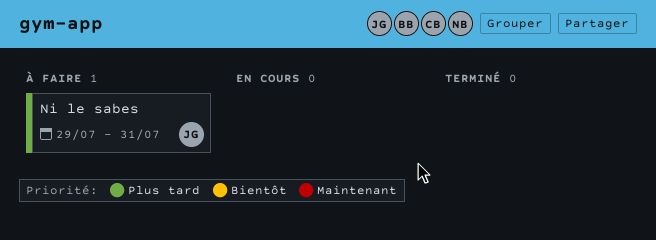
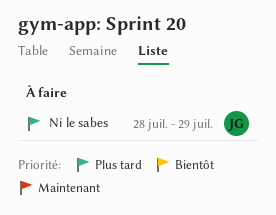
Ni le sabes, start: Jul 29 -> Jul 28
Ni le sabes, due: Jul 31 -> Jul 29

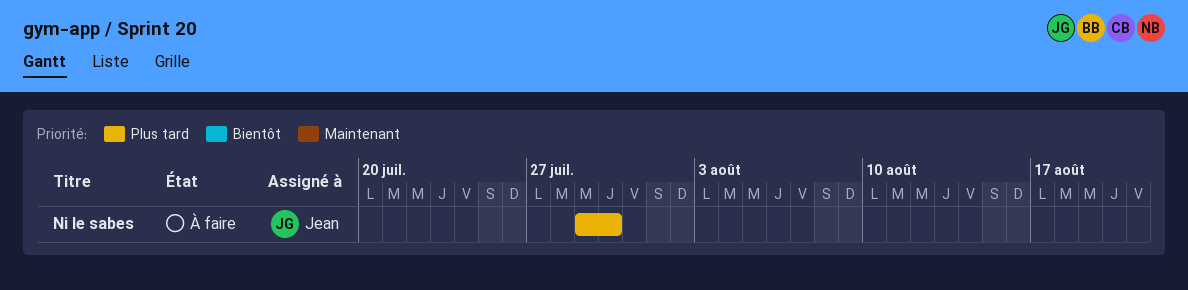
Ni le sabes, start: Jul 28 -> Jul 29
Ni le sabes, due: Jul 29 -> Jul 30

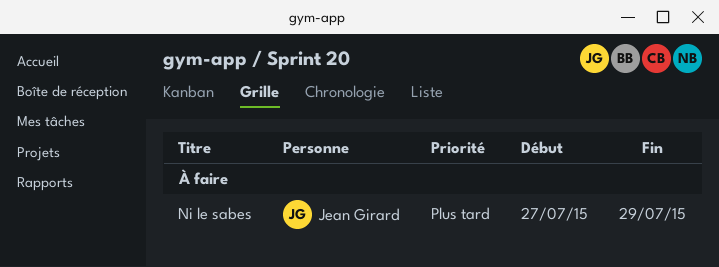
Ni le sabes, start: Jul 29 -> Jul 27
Ni le sabes, due: Jul 30 -> Jul 29

